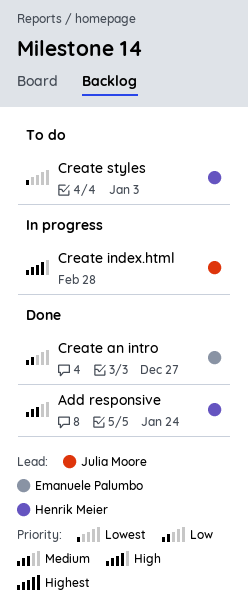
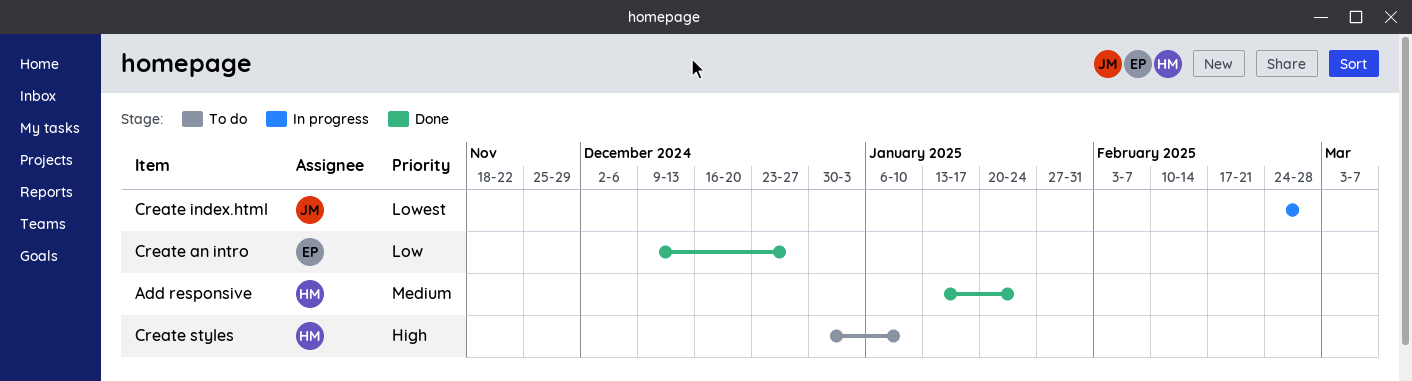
Create index.html, priority: High -> Lowest
Create styles, priority: Lowest -> High
Create styles, due: Jan 3 -> Jan 10

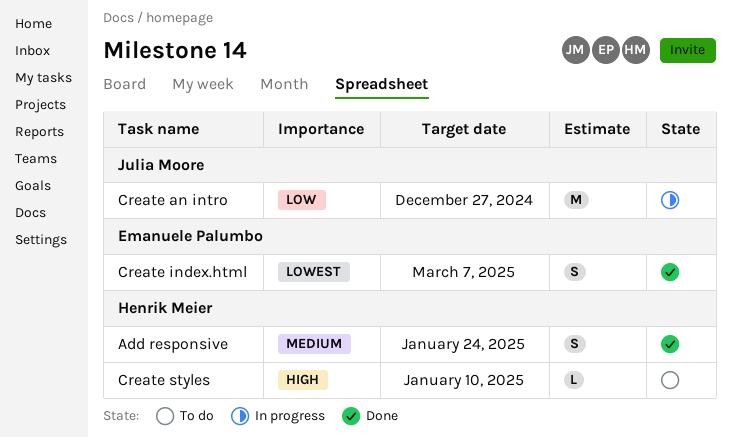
Create an intro, status: Done -> In progress
Create an intro, owner: Emanuele Palumbo -> Julia Moore
Create index.html, status: In progress -> Done
Create index.html, owner: Julia Moore -> Emanuele Palumbo
Create index.html, due: Feb 28 -> Mar 7

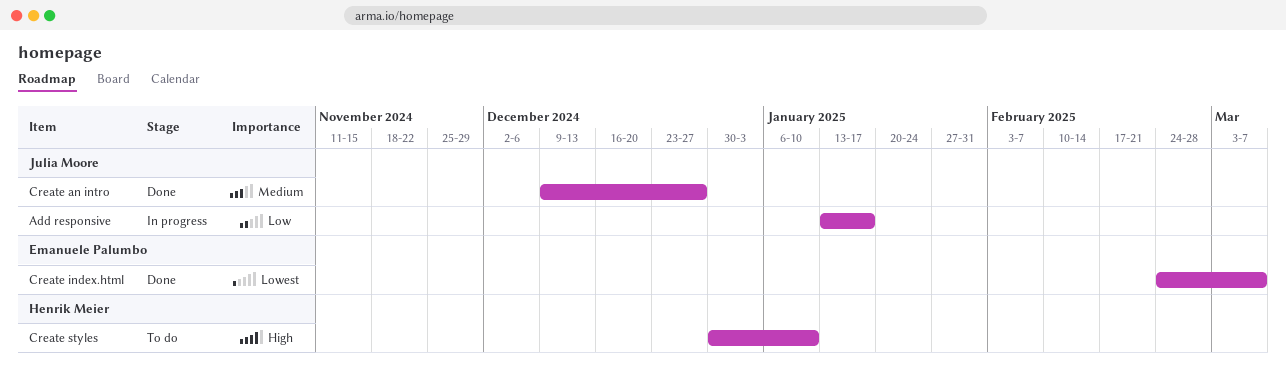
Add responsive, status: Done -> In progress
Add responsive, owner: Henrik Meier -> Julia Moore
Add responsive, priority: Medium -> Low
Add responsive, due: Jan 24 -> Jan 17
Create an intro, status: In progress -> Done
Create an intro, priority: Low -> Medium

